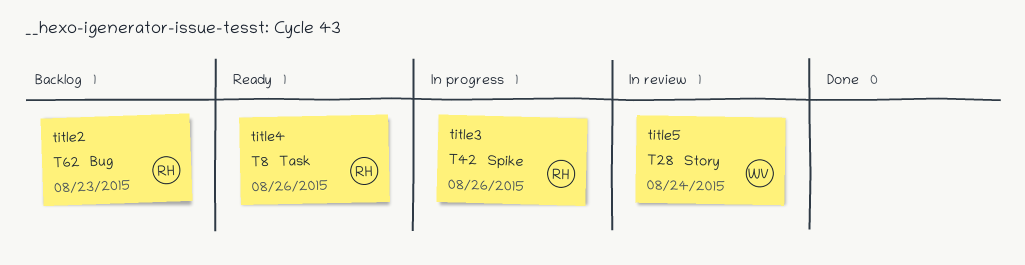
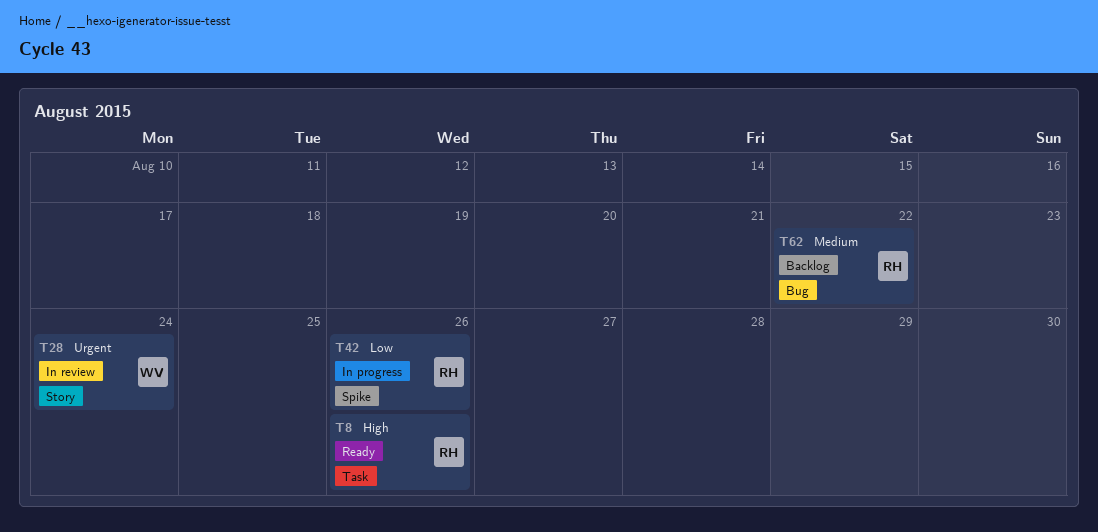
T62, due: Aug 23 -> Aug 22

